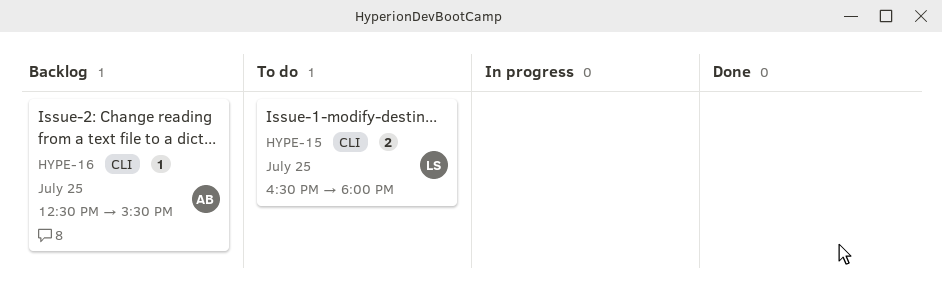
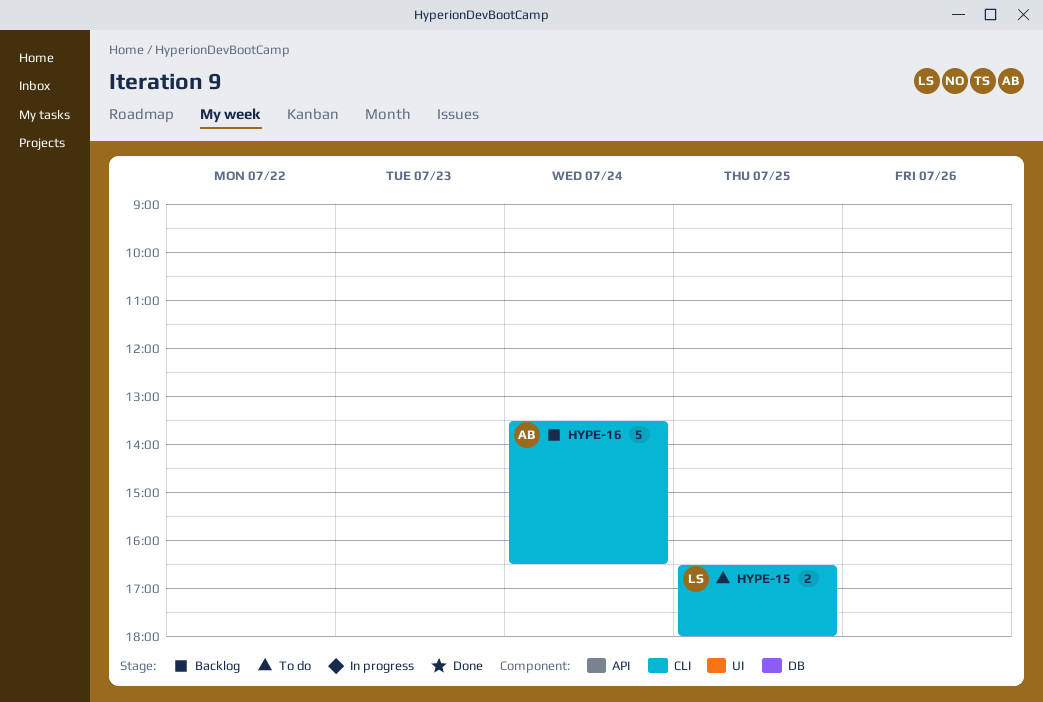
HYPE-16, estimate: 1 -> 5
HYPE-16, day: Jul 25 -> Jul 24
HYPE-16, begins: 12:30 -> 13:30
HYPE-16, ends: 15:30 -> 16:30

